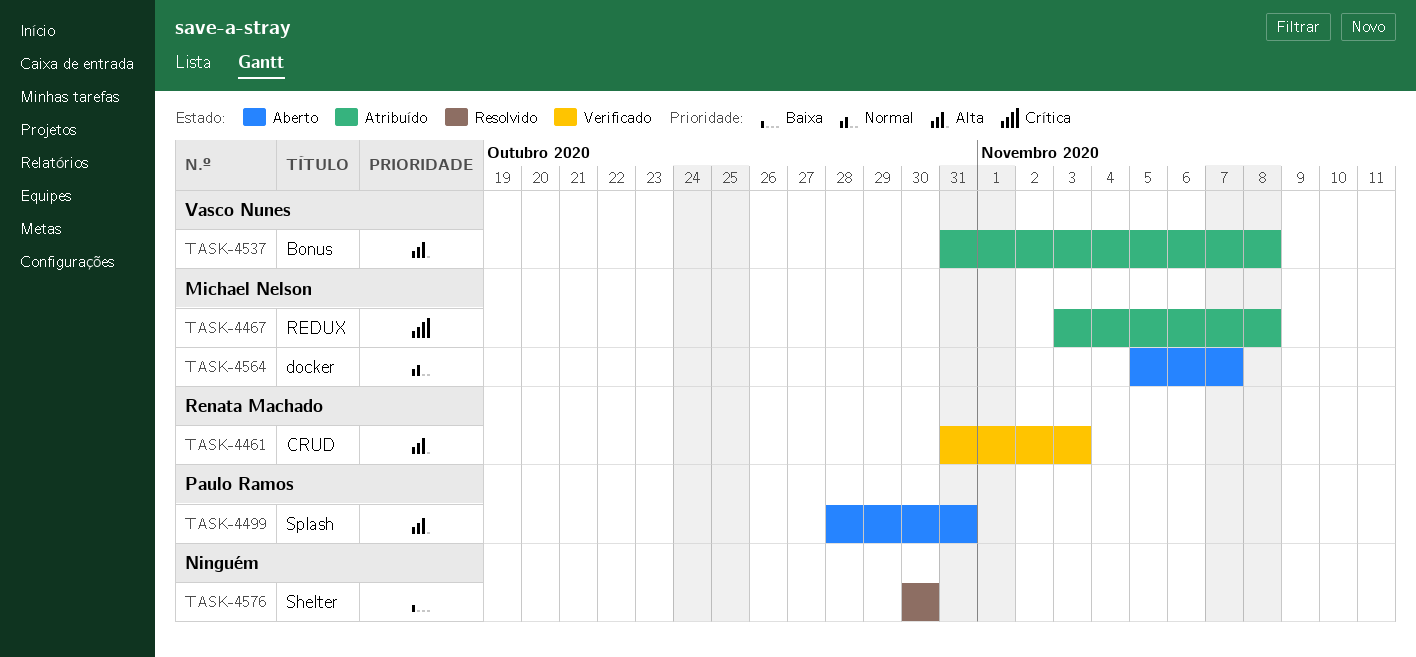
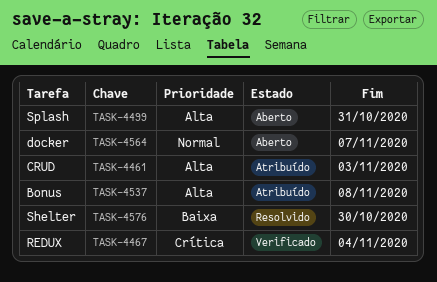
TASK-4461, status: Verificado -> Atribuído
TASK-4467, status: Atribuído -> Verificado
TASK-4467, due: Nov 8 -> Nov 4

